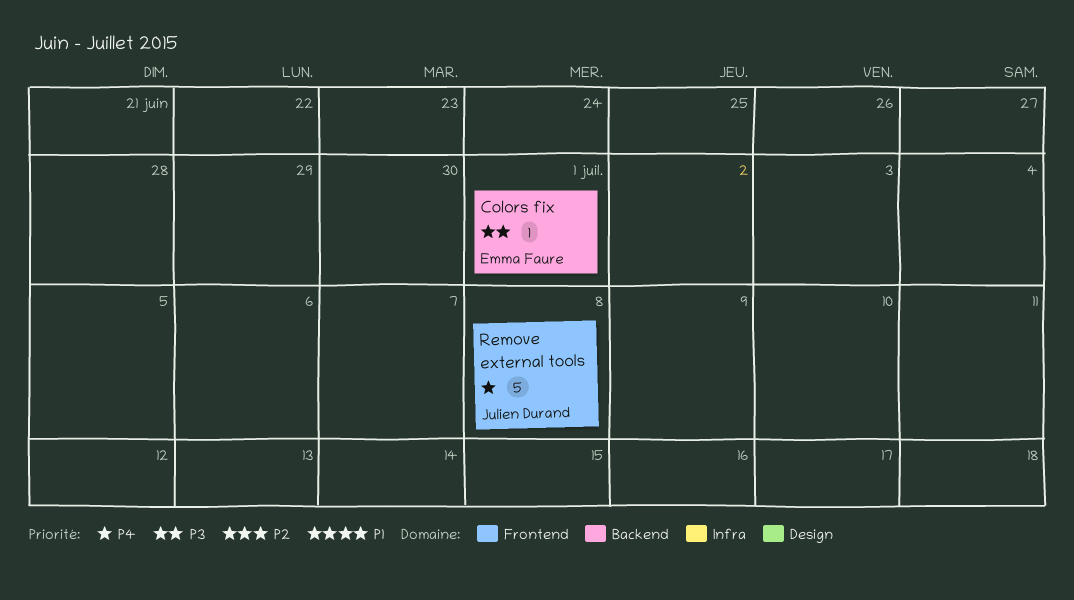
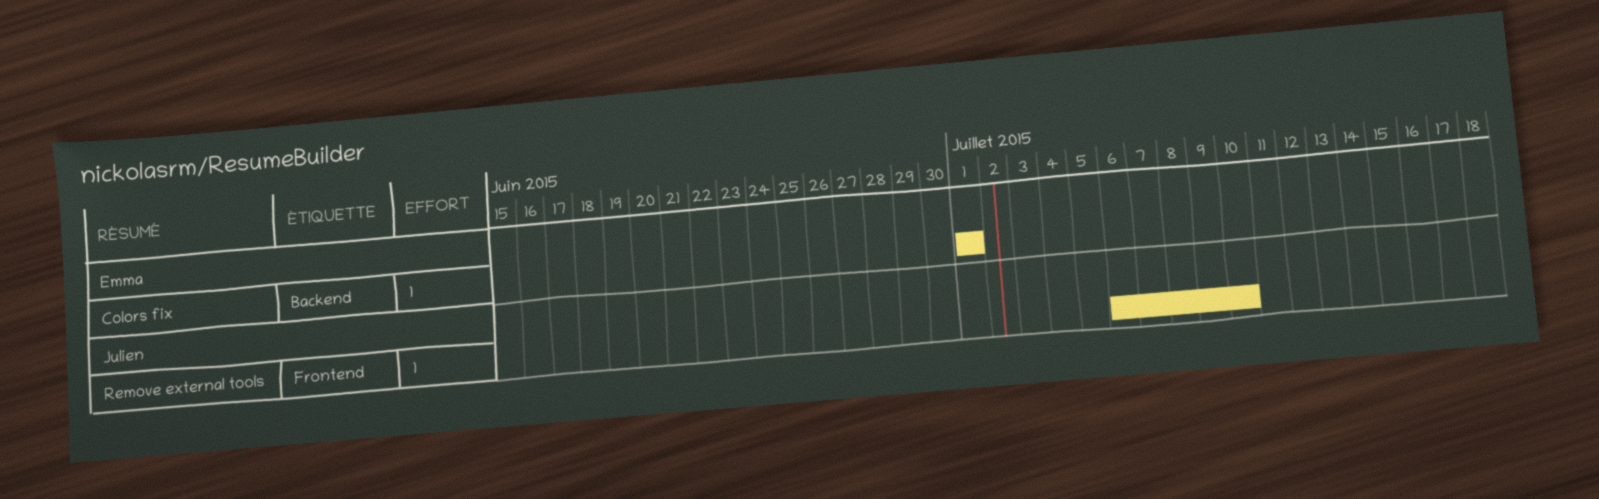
Remove external tools, estimate: 5 -> 1
Remove external tools, due: Jul 8 -> Jul 10

